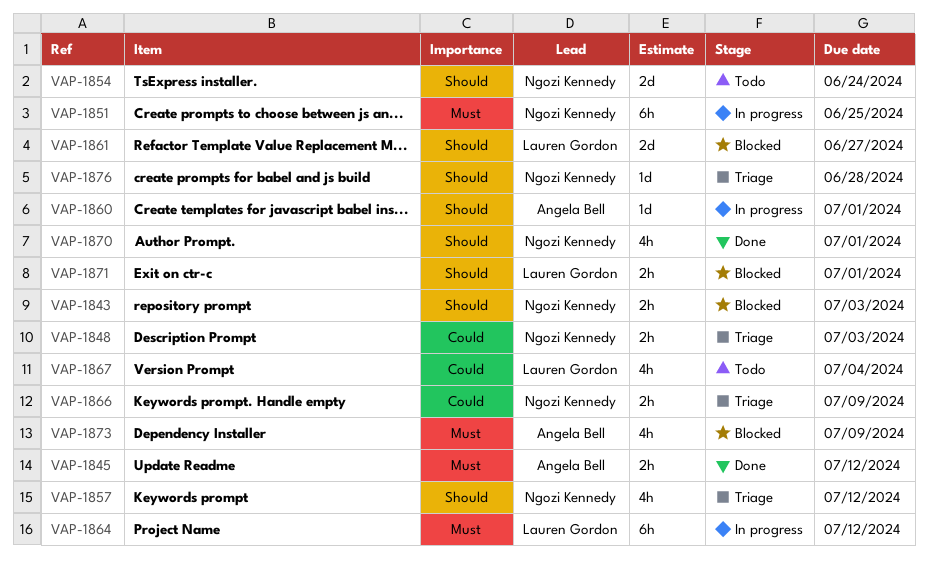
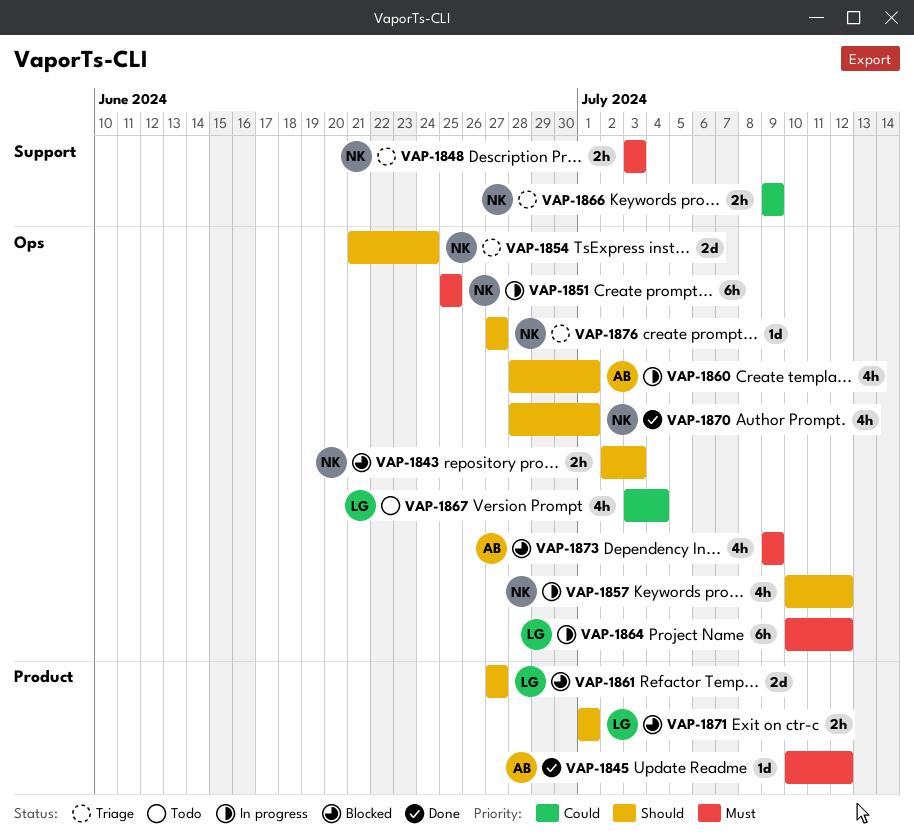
VAP-1845, estimate: 2h -> 1d
VAP-1848, priority: Could -> Must
VAP-1854, status: Todo -> Triage
VAP-1857, status: Triage -> In progress
VAP-1860, estimate: 1d -> 4h
VAP-1876, due: Jun 28 -> Jun 27

